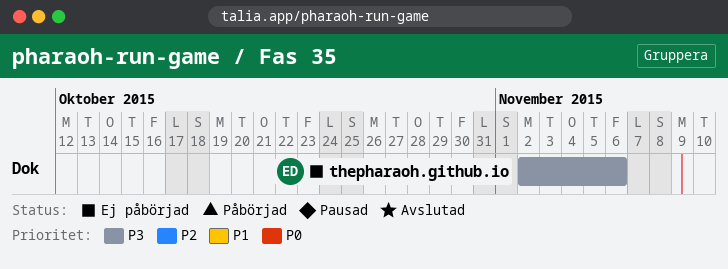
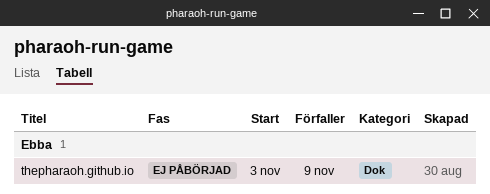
thepharaoh.github.io, start: Nov 2 -> Nov 3
thepharaoh.github.io, due: Nov 6 -> Nov 9

